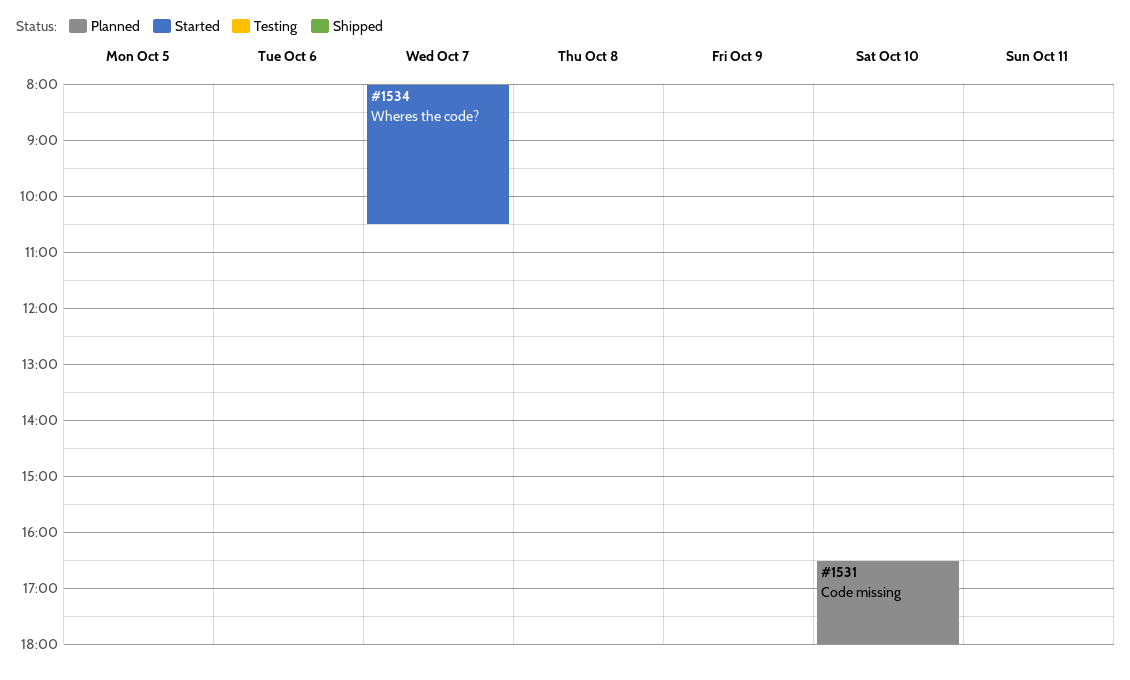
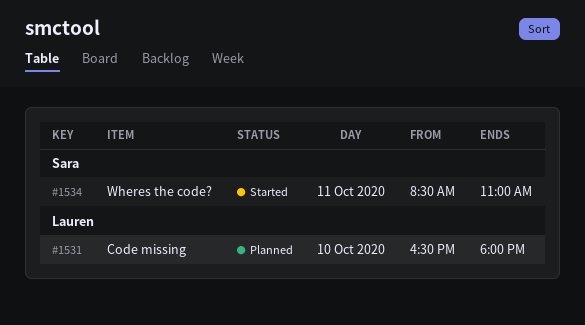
#1534, day: Oct 7 -> Oct 11
#1534, begins: 08:00 -> 08:30
#1534, ends: 10:30 -> 11:00

